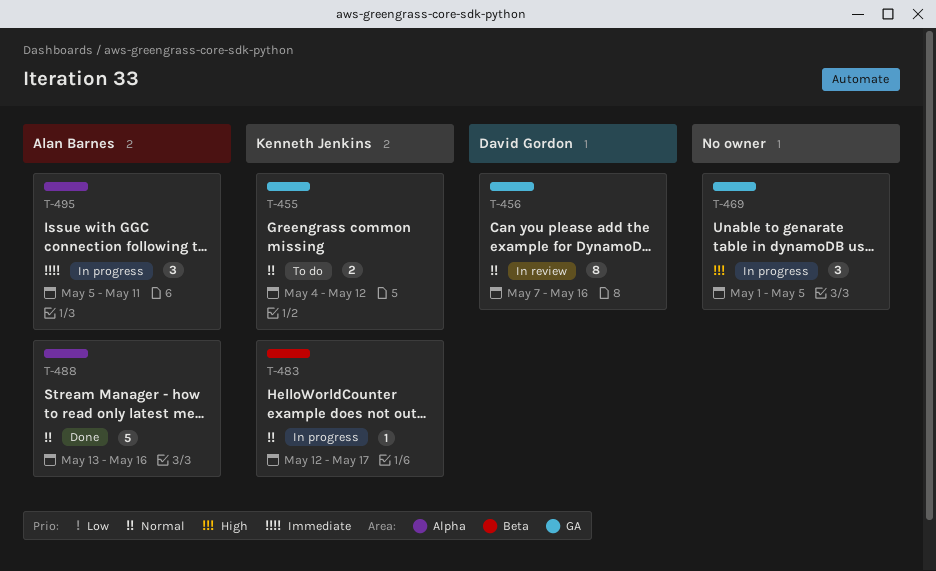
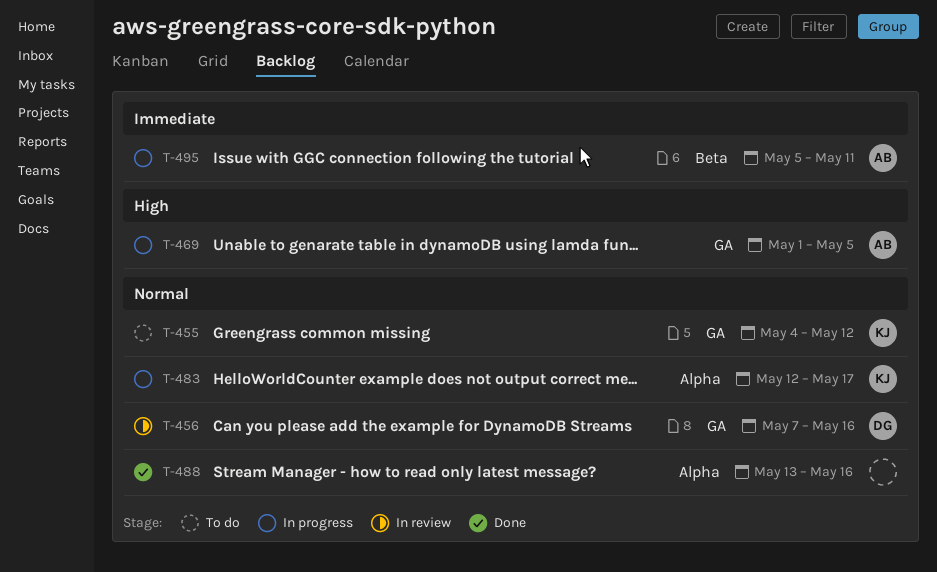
T-469, owner: none -> Alan Barnes
T-483, label: Beta -> Alpha
T-488, owner: Alan Barnes -> none
T-495, label: Alpha -> Beta

